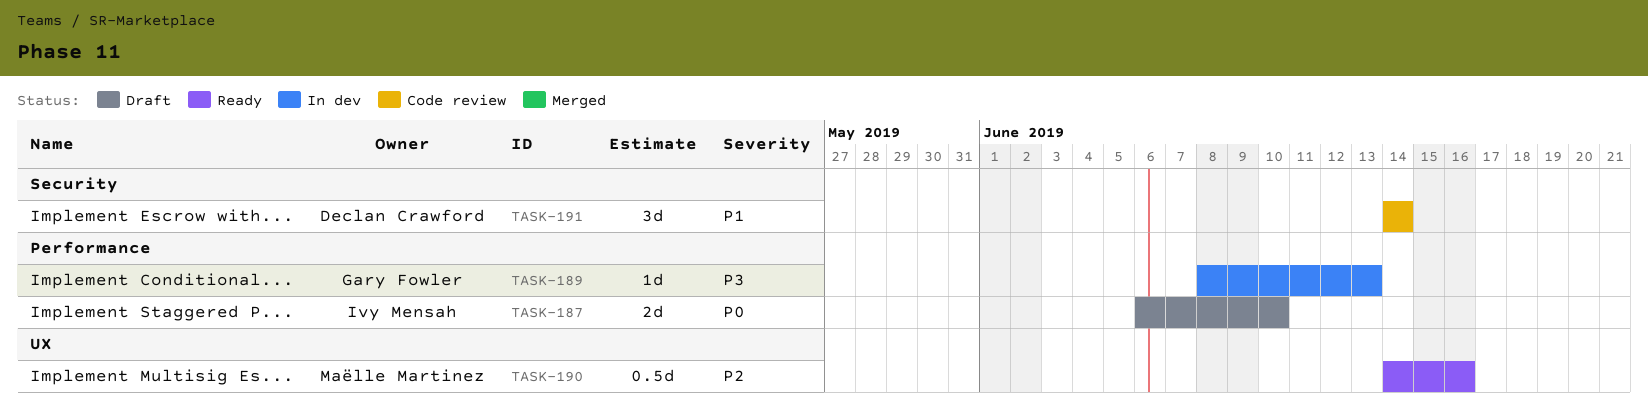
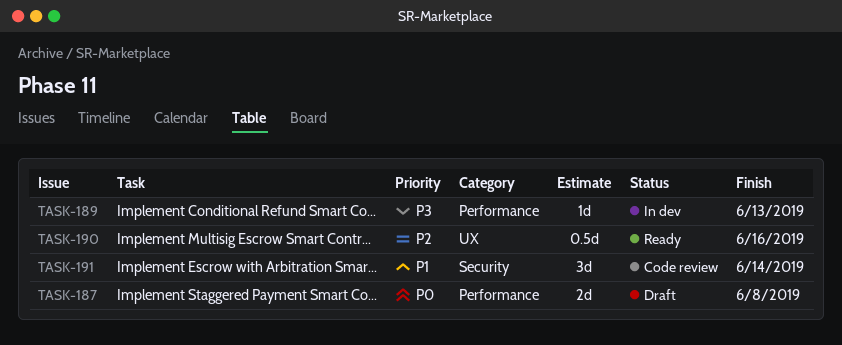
TASK-187, due: Jun 10 -> Jun 8

